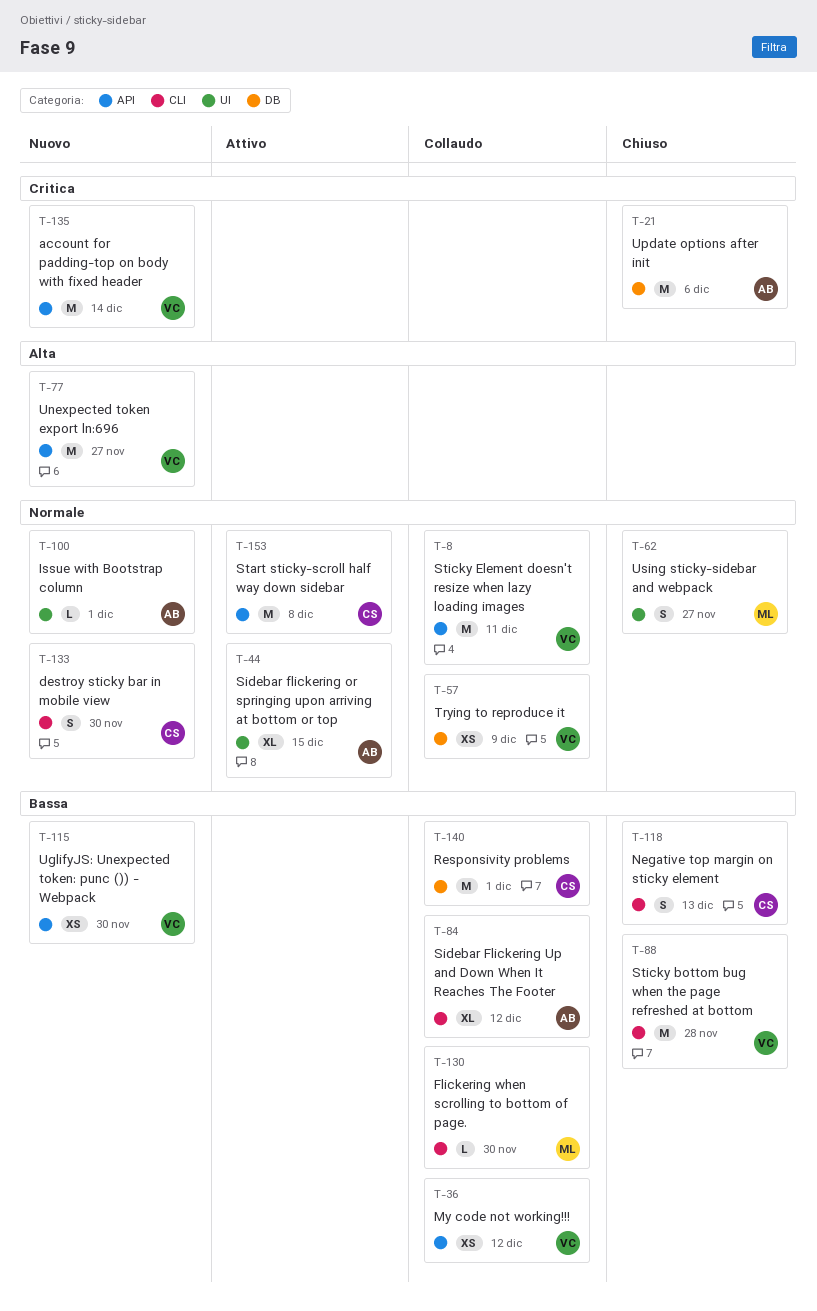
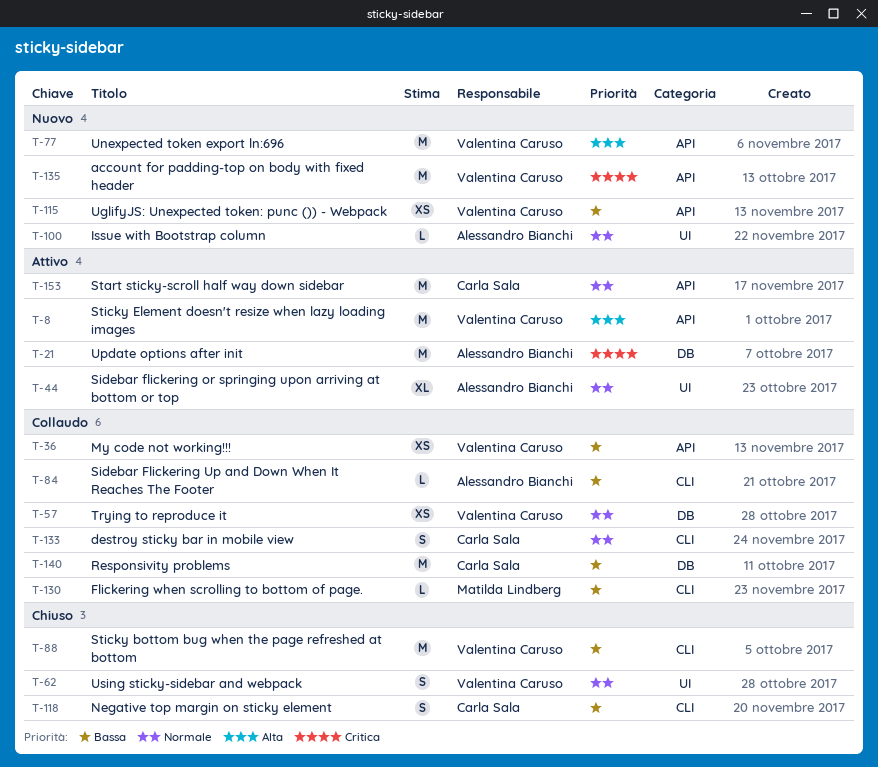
T-8, status: Collaudo -> Attivo
T-8, priority: Normale -> Alta
T-21, status: Chiuso -> Attivo
T-62, owner: Matilda Lindberg -> Valentina Caruso
T-84, estimate: XL -> L
T-133, status: Nuovo -> Collaudo

